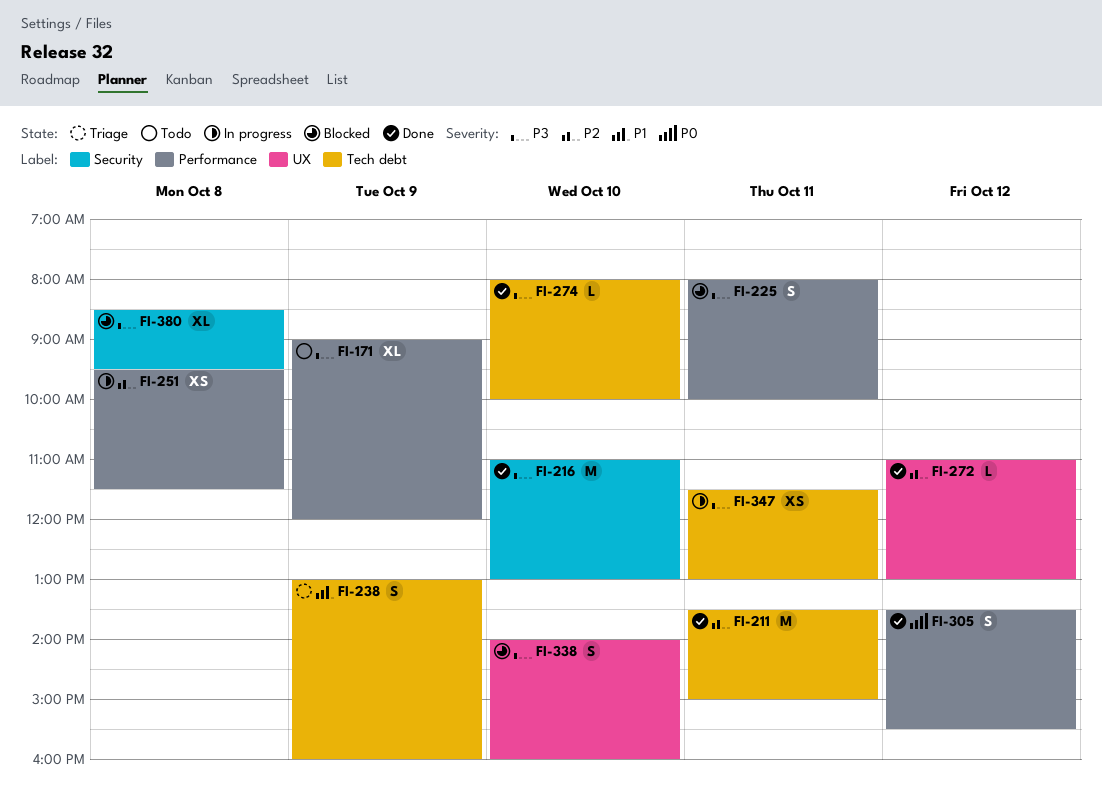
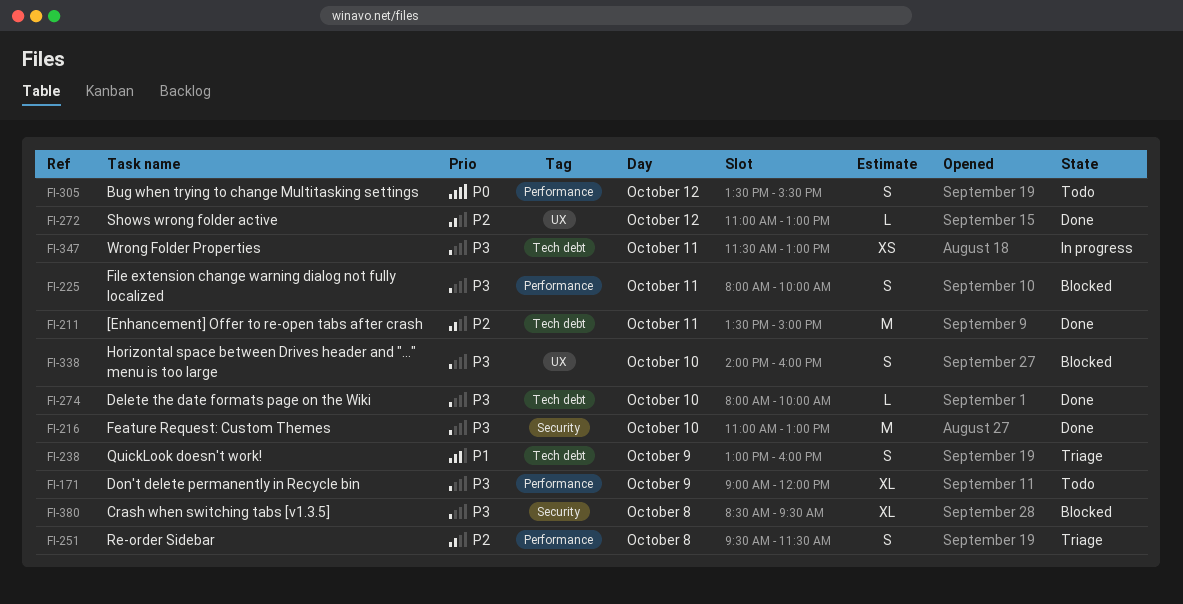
FI-251, status: In progress -> Triage
FI-251, estimate: XS -> S
FI-305, status: Done -> Todo

